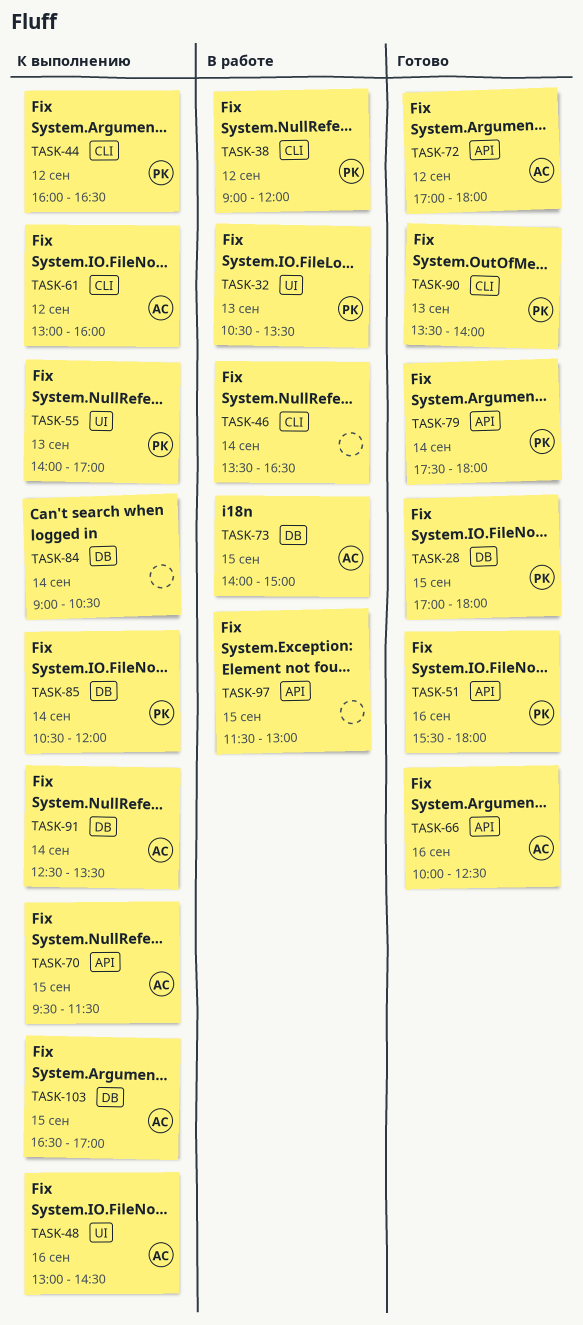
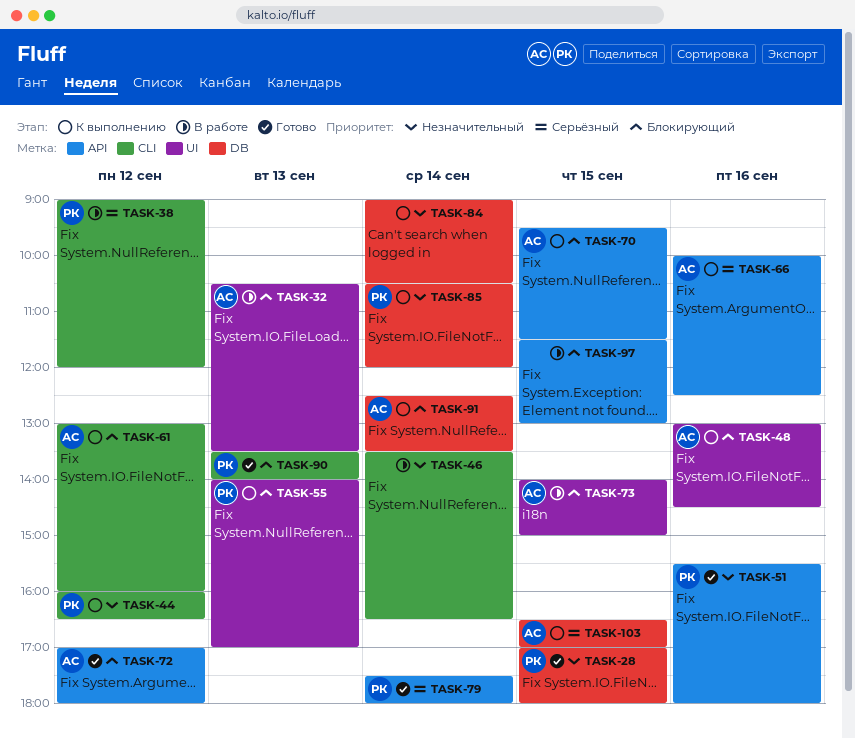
TASK-32, owner: РК -> АС
TASK-66, status: Готово -> К выполнению
TASK-73, label: DB -> UI

